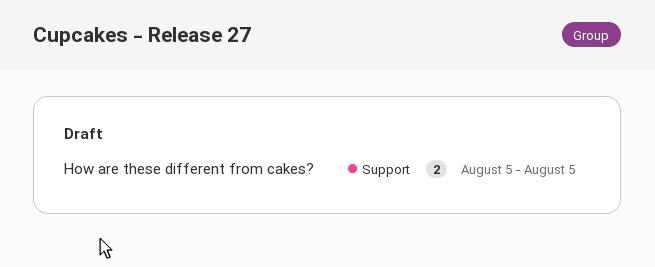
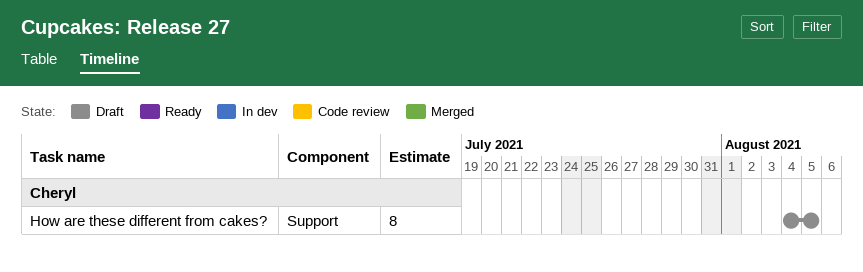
How are these different from cakes?, estimate: 2 -> 8
How are these different from cakes?, start: Aug 5 -> Aug 4

